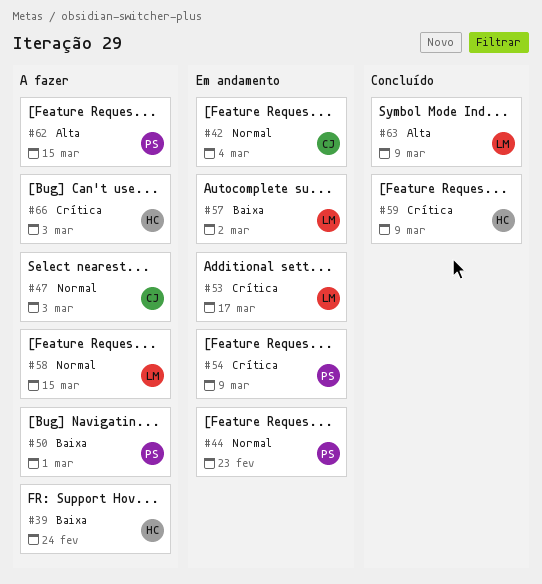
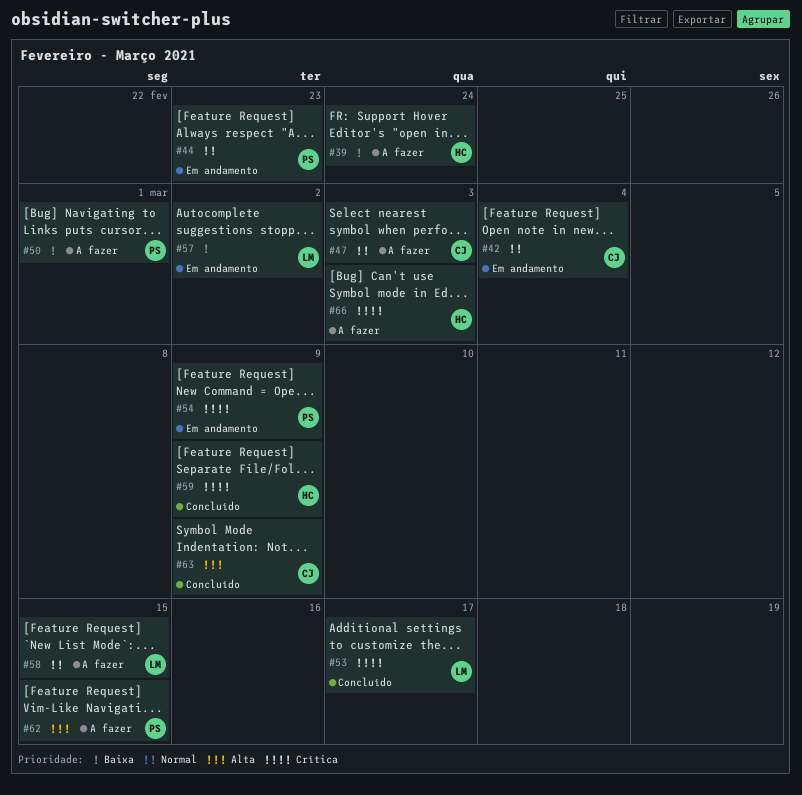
#53, status: Em andamento -> Concluído
#63, owner: LM -> CJ

